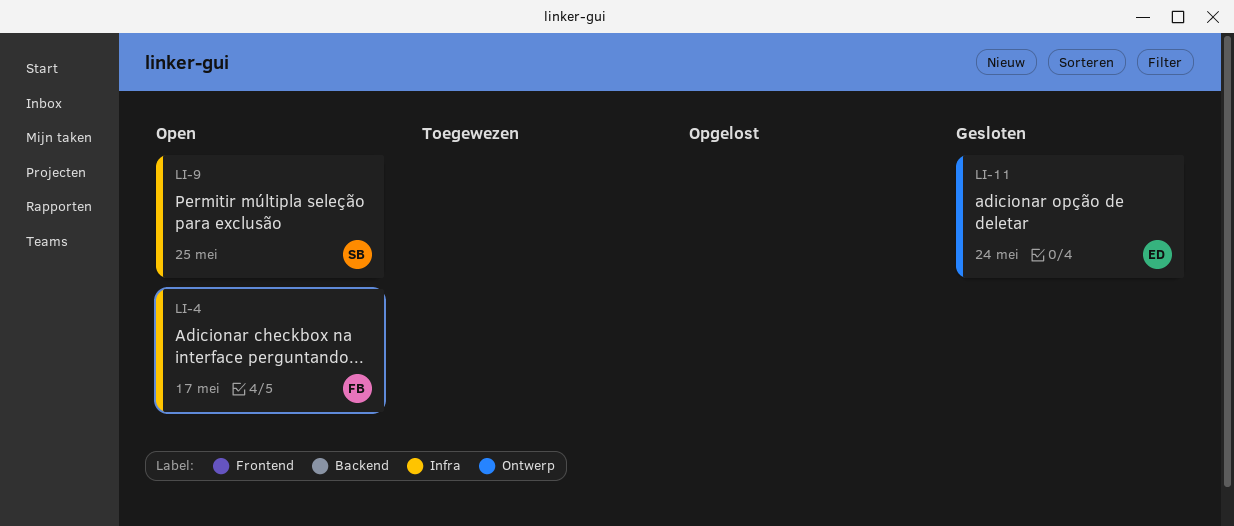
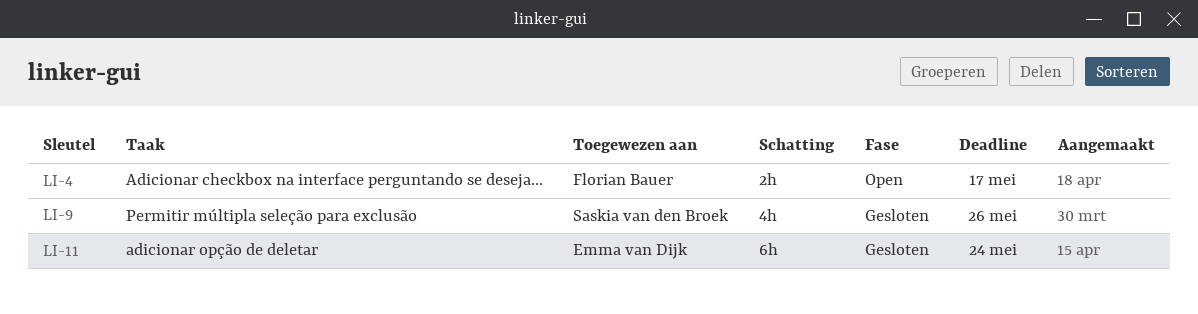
LI-9, status: Open -> Gesloten
LI-9, due: May 25 -> May 26

